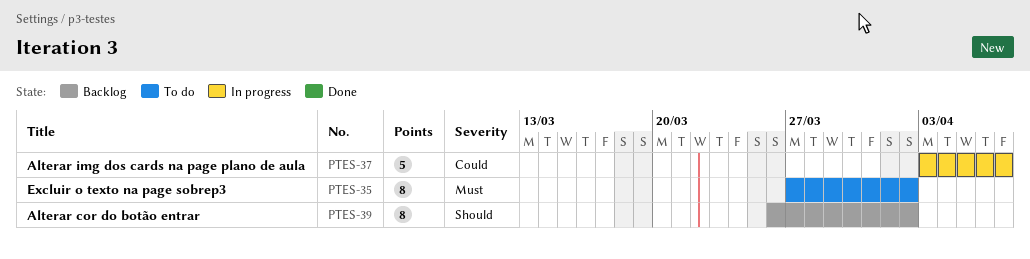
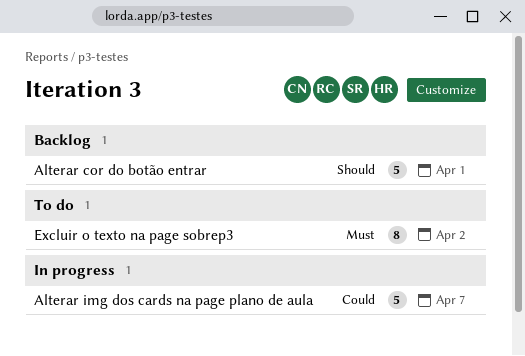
Alterar cor do botão entrar, estimate: 8 -> 5
Alterar cor do botão entrar, due: Apr 2 -> Apr 1

